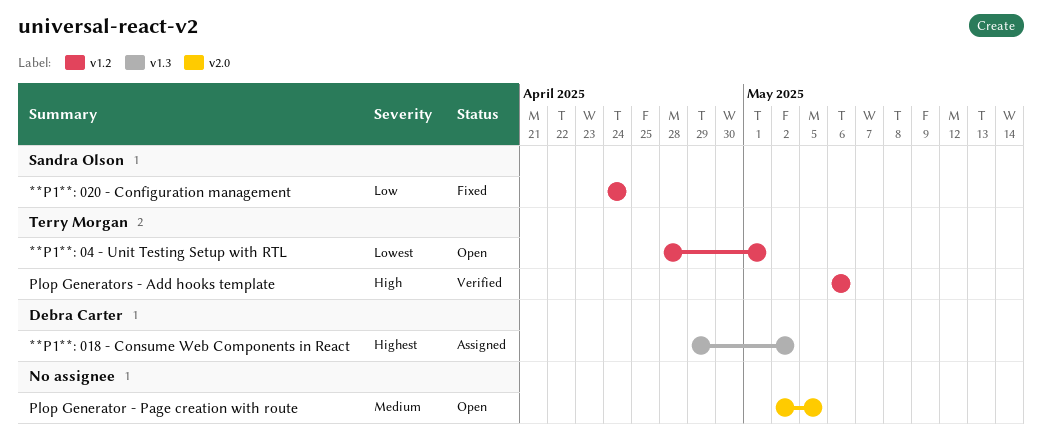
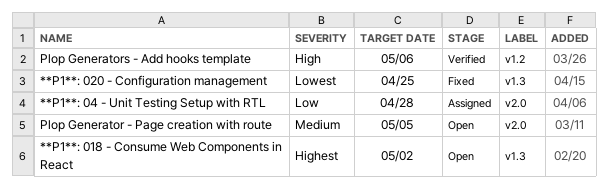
**P1**: 018 - Consume Web Components in React, status: Assigned -> Open
**P1**: 020 - Configuration management, priority: Low -> Lowest
**P1**: 020 - Configuration management, label: v1.2 -> v1.3
**P1**: 020 - Configuration management, due: Apr 24 -> Apr 25
**P1**: 04 - Unit Testing Setup with RTL, status: Open -> Assigned
**P1**: 04 - Unit Testing Setup with RTL, priority: Lowest -> Low
**P1**: 04 - Unit Testing Setup with RTL, label: v1.2 -> v2.0
**P1**: 04 - Unit Testing Setup with RTL, due: May 1 -> Apr 28

